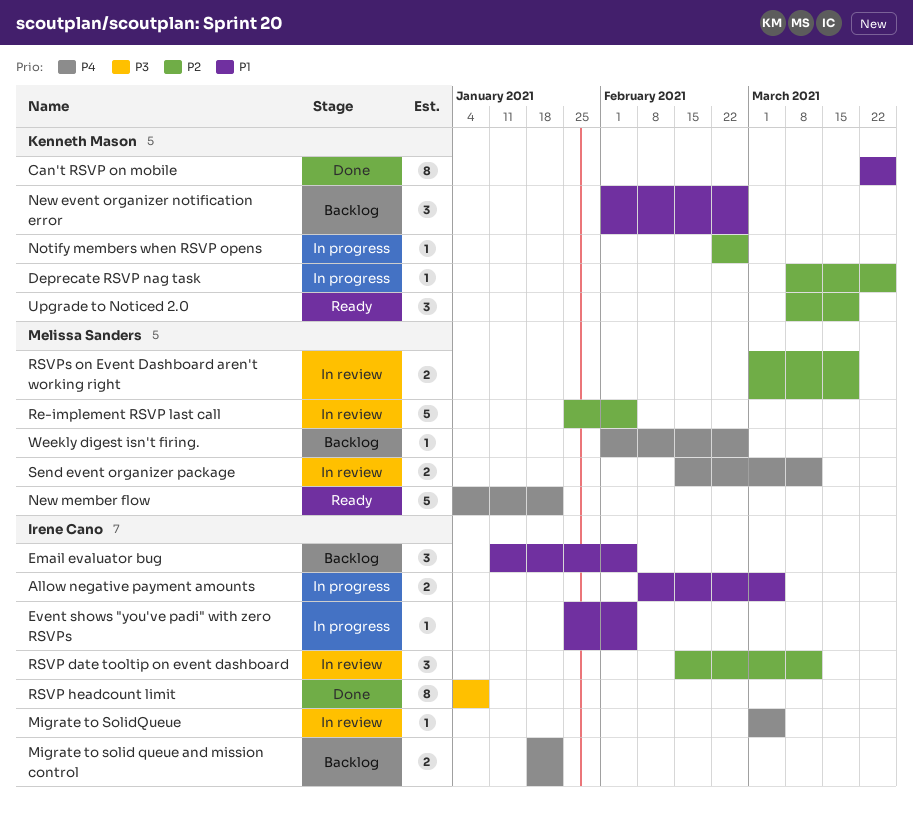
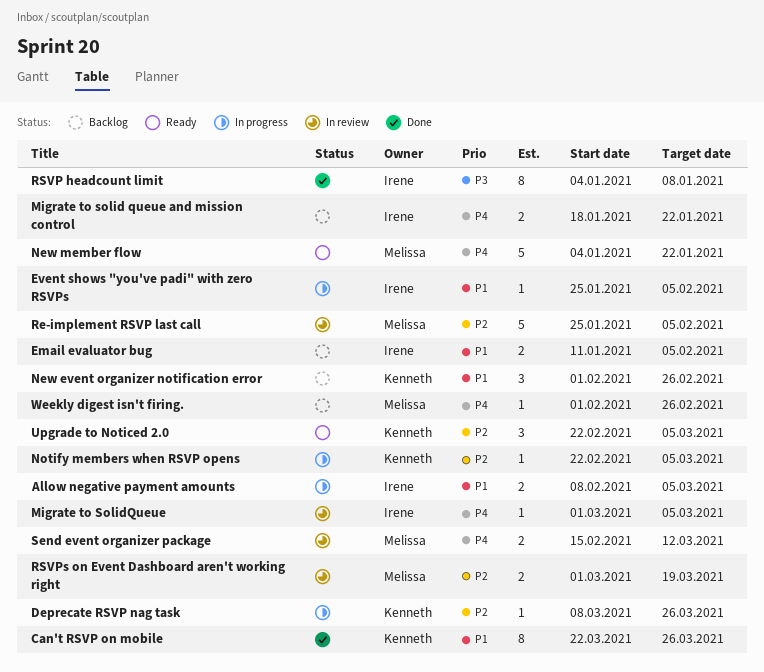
Email evaluator bug, estimate: 3 -> 2
Notify members when RSVP opens, due: Feb 26 -> Mar 5
RSVP date tooltip on event dashboard: present -> none
Upgrade to Noticed 2.0, start: Mar 8 -> Feb 22
Upgrade to Noticed 2.0, due: Mar 19 -> Mar 5

